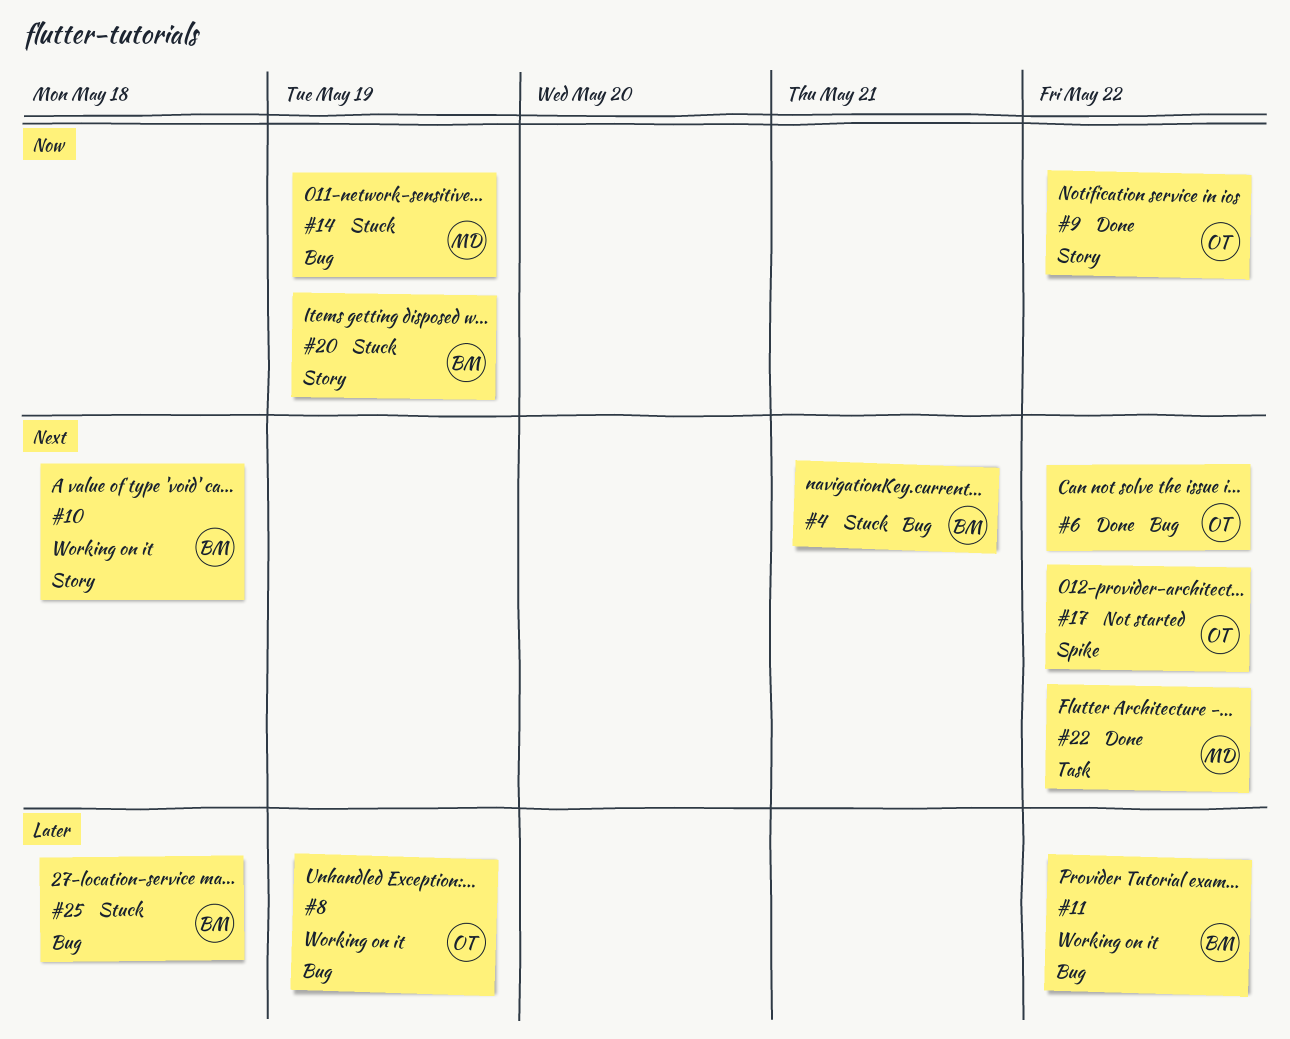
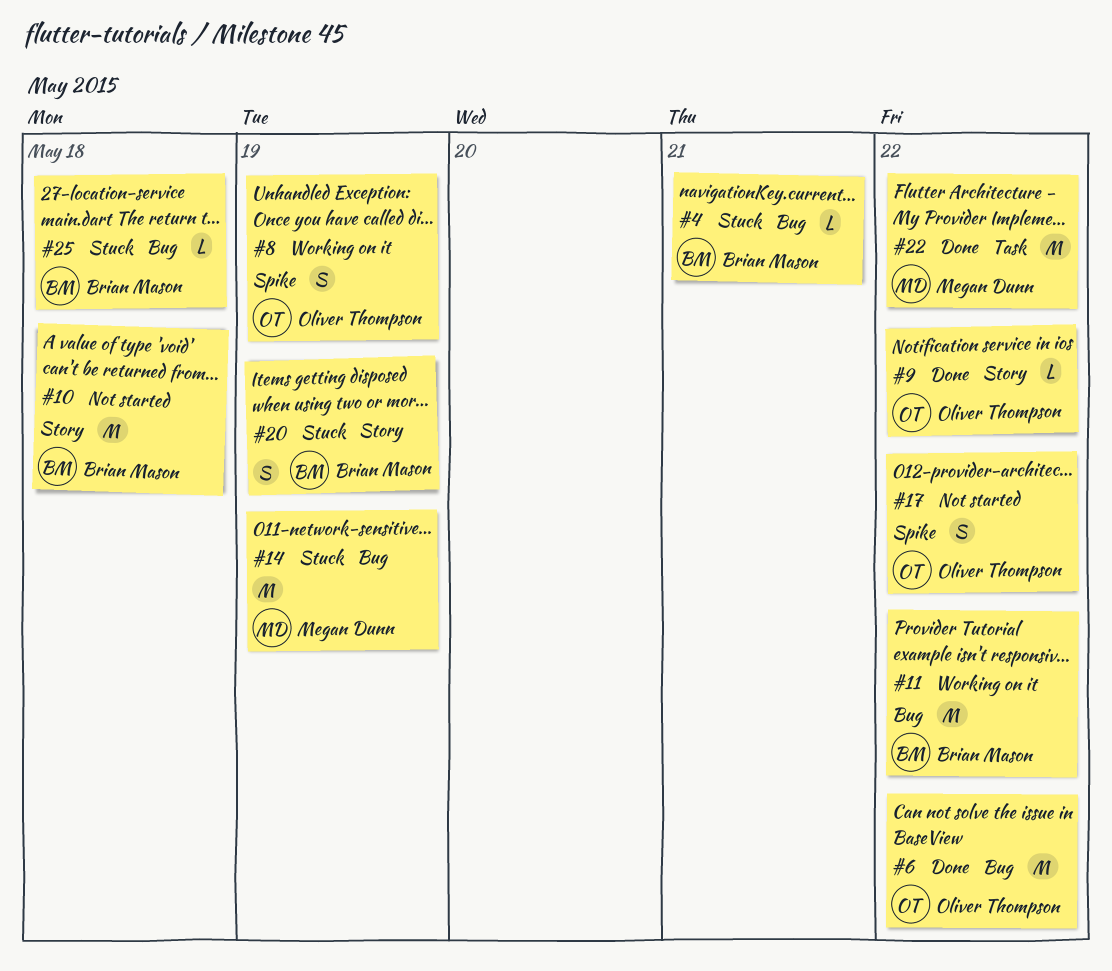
#8, label: Bug -> Spike
#10, status: Working on it -> Not started

